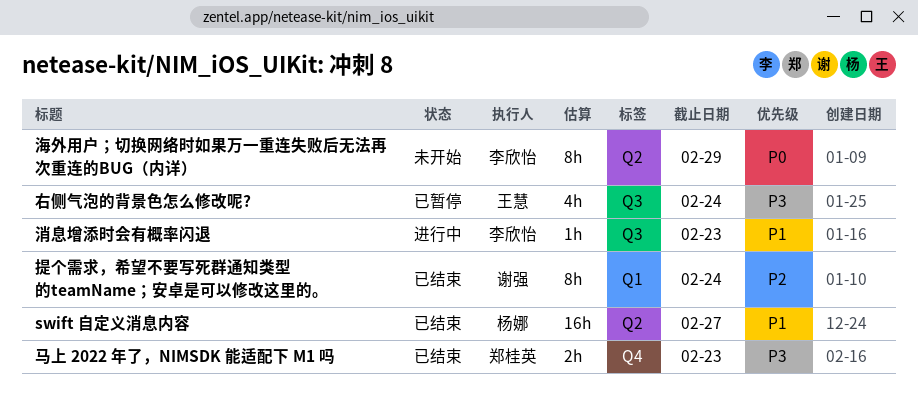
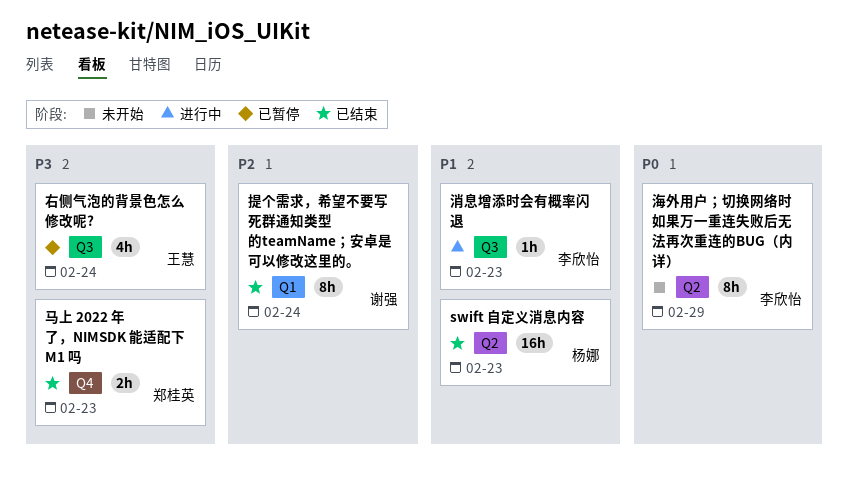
swift 自定义消息内容, due: Feb 27 -> Feb 23

